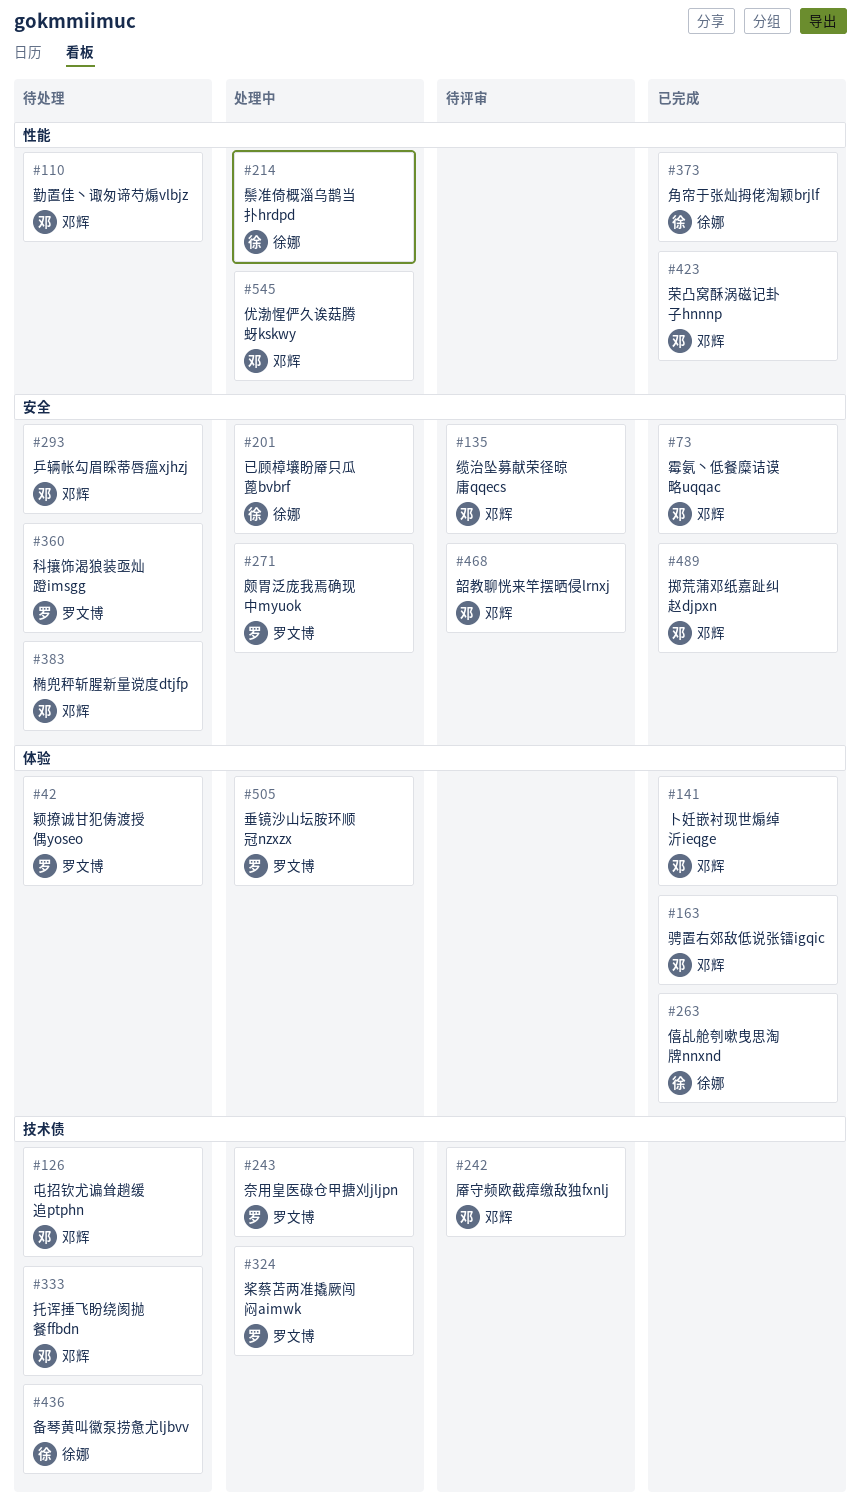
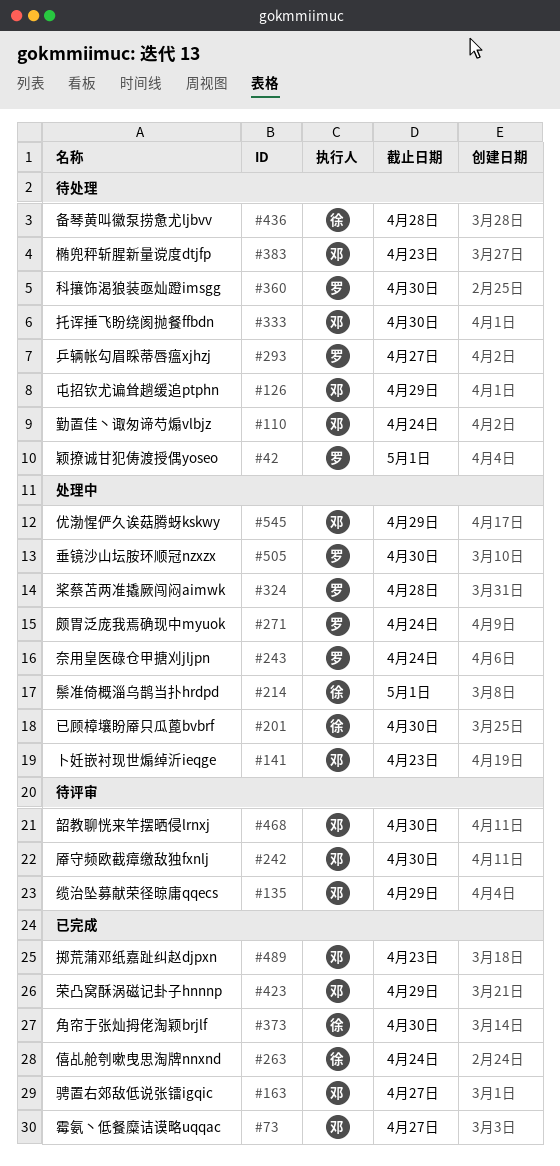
#141, status: 已完成 -> 处理中
#293, owner: 邓辉 -> 罗文博

